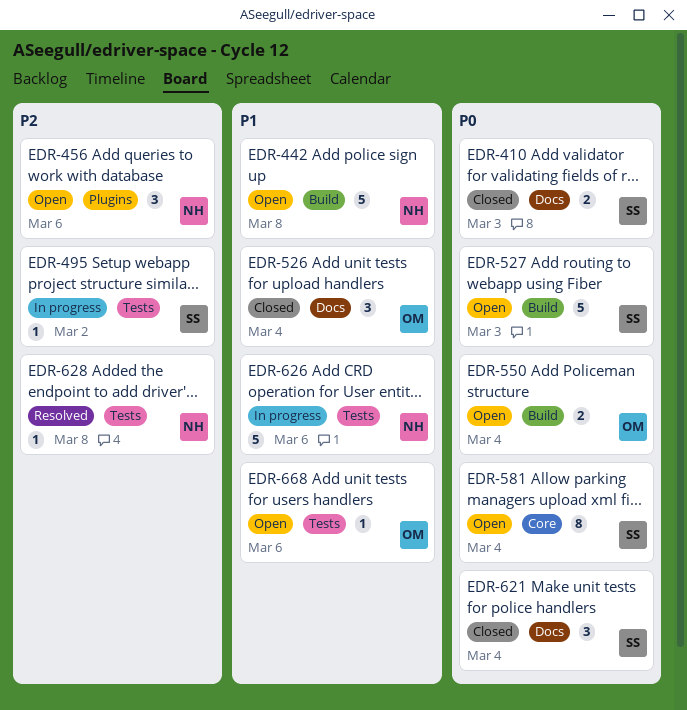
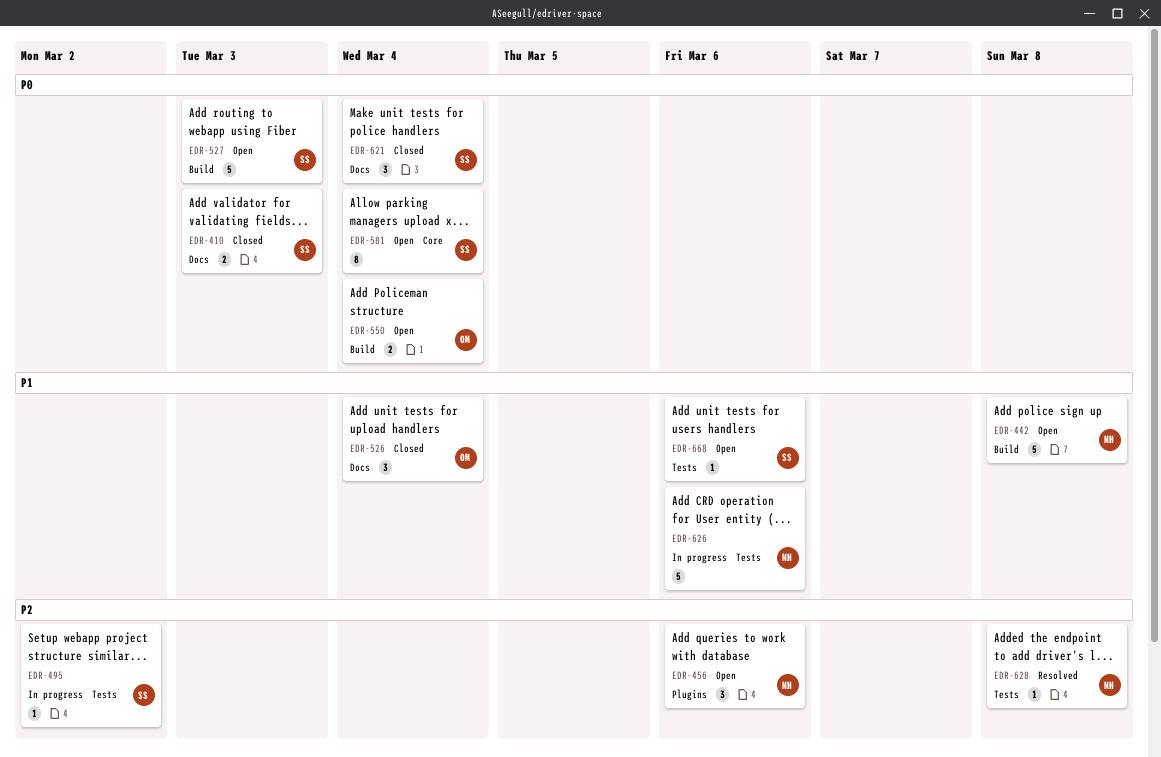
EDR-668, owner: OM -> SS

